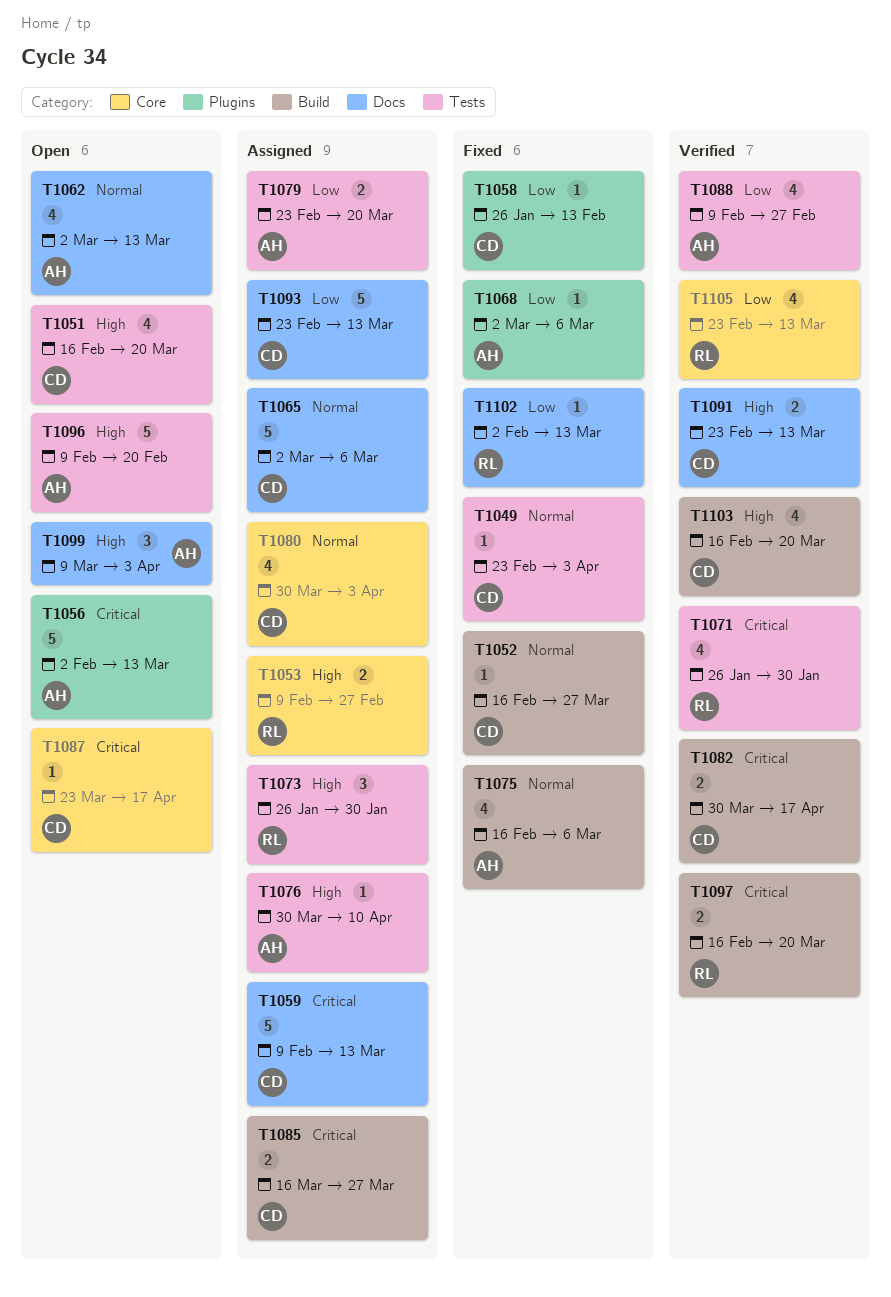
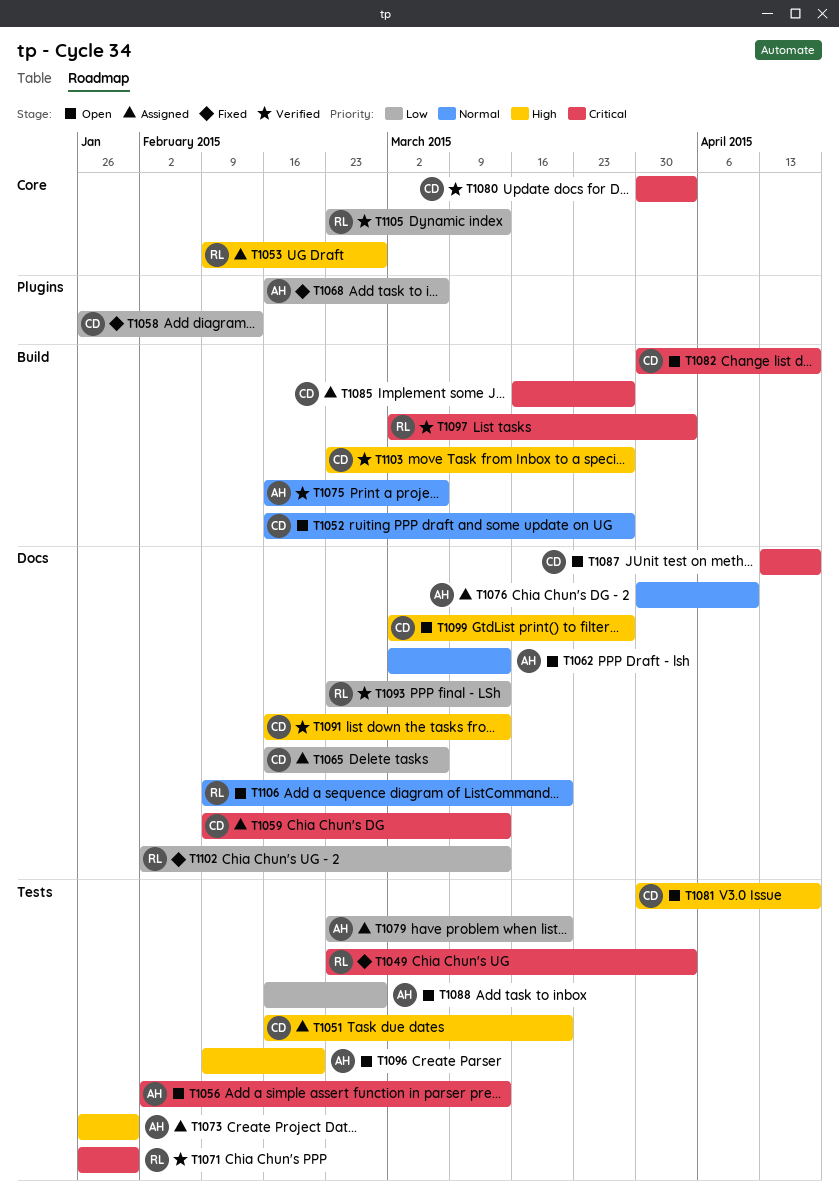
T1049, owner: CD -> RL
T1049, priority: Normal -> Critical
T1051, status: Open -> Assigned
T1052, status: Fixed -> Open
T1056, label: Plugins -> Tests
T1065, priority: Normal -> Low
T1065, start: Mar 2 -> Feb 16
T1068, start: Mar 2 -> Feb 16
T1073, owner: RL -> AH
T1075, status: Fixed -> Verified
T1076, priority: High -> Normal
T1076, label: Tests -> Docs
T1080, status: Assigned -> Verified
T1080, priority: Normal -> Critical
T1081: none -> present
T1082, status: Verified -> Open
T1087, label: Core -> Docs
T1087, start: Mar 23 -> Apr 13
T1088, status: Verified -> Open
T1088, start: Feb 9 -> Feb 16
T1091, start: Feb 23 -> Feb 16
T1093, status: Assigned -> Verified
T1093, owner: CD -> RL
T1097, start: Feb 16 -> Mar 2
T1097, due: Mar 20 -> Apr 3
T1099, owner: AH -> CD
T1099, start: Mar 9 -> Mar 2
T1099, due: Apr 3 -> Mar 27
T1103, start: Feb 16 -> Feb 23
T1103, due: Mar 20 -> Mar 27
T1106: none -> present

